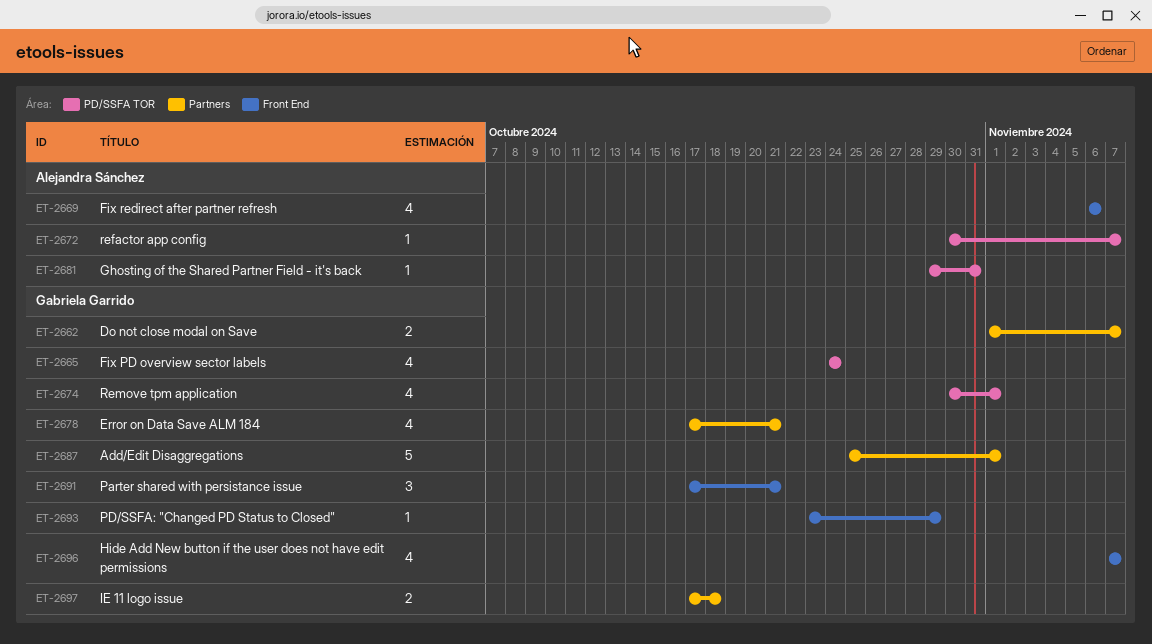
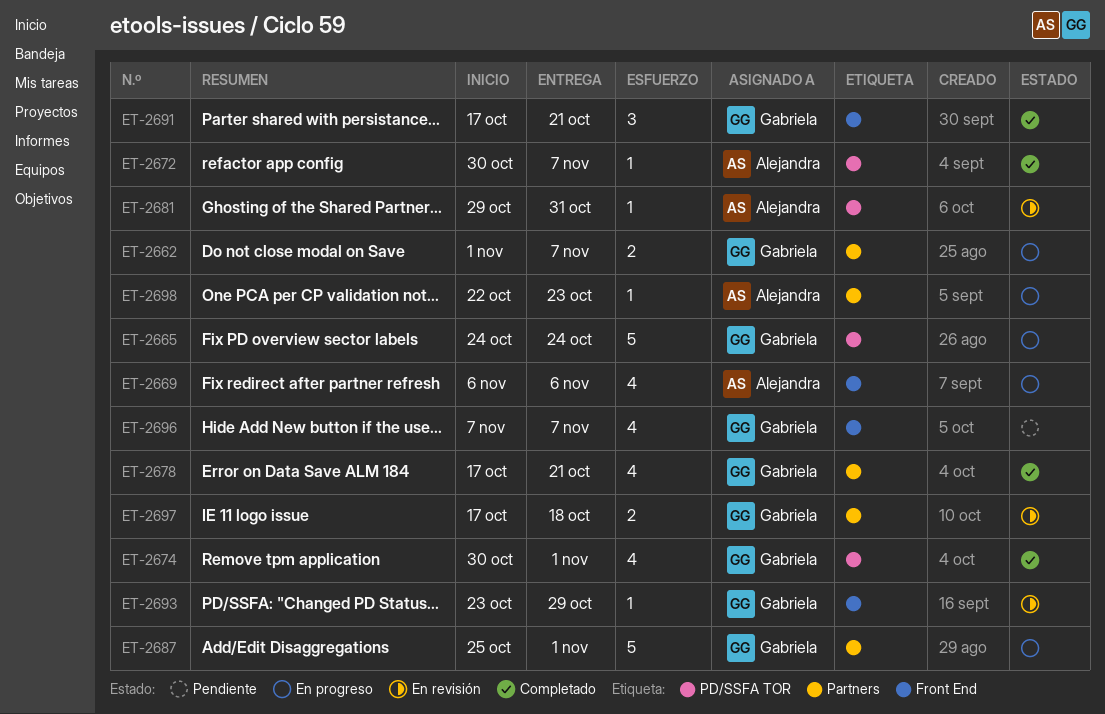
ET-2665, estimate: 4 -> 5
ET-2698: none -> present

